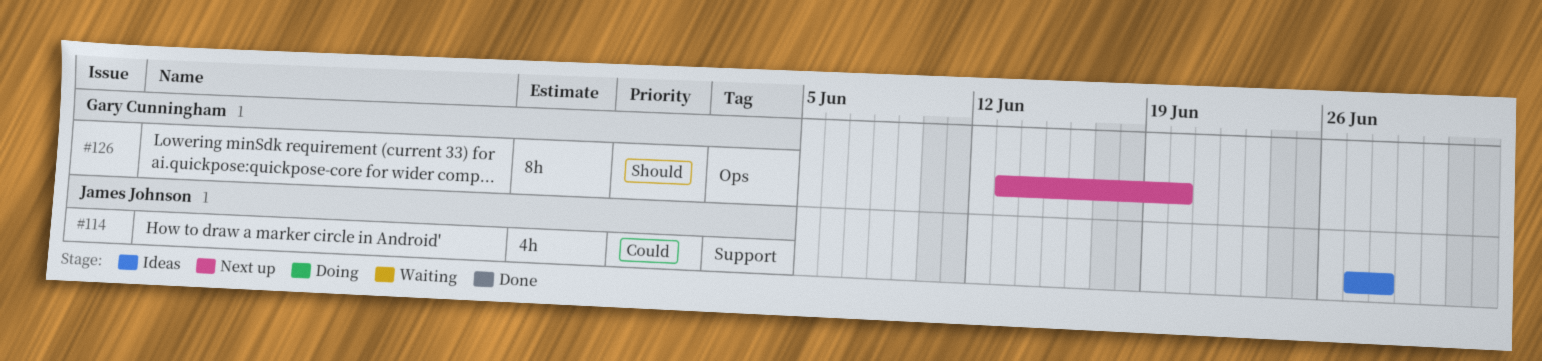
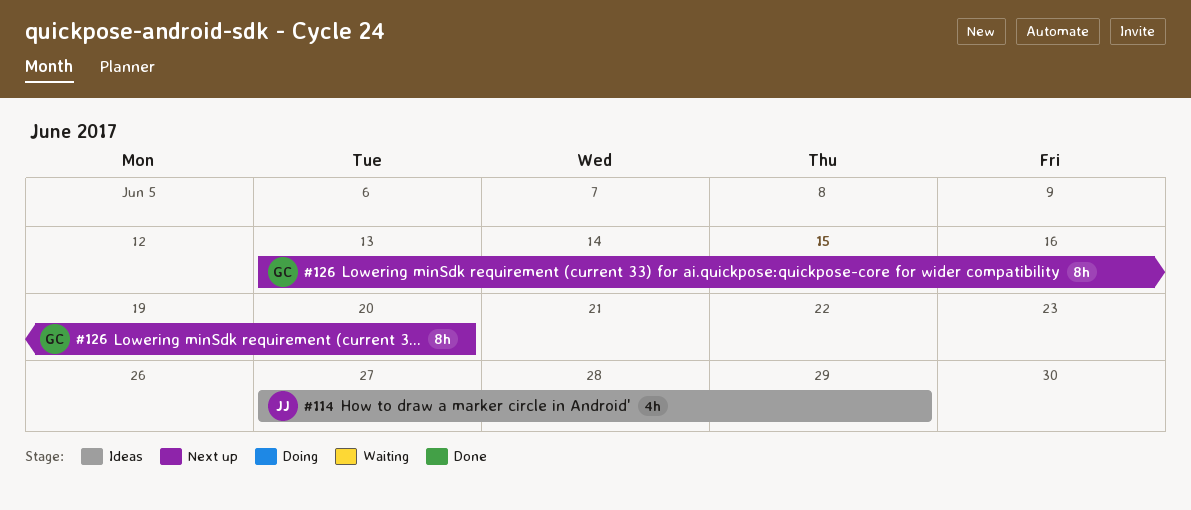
#114, due: Jun 28 -> Jun 29

